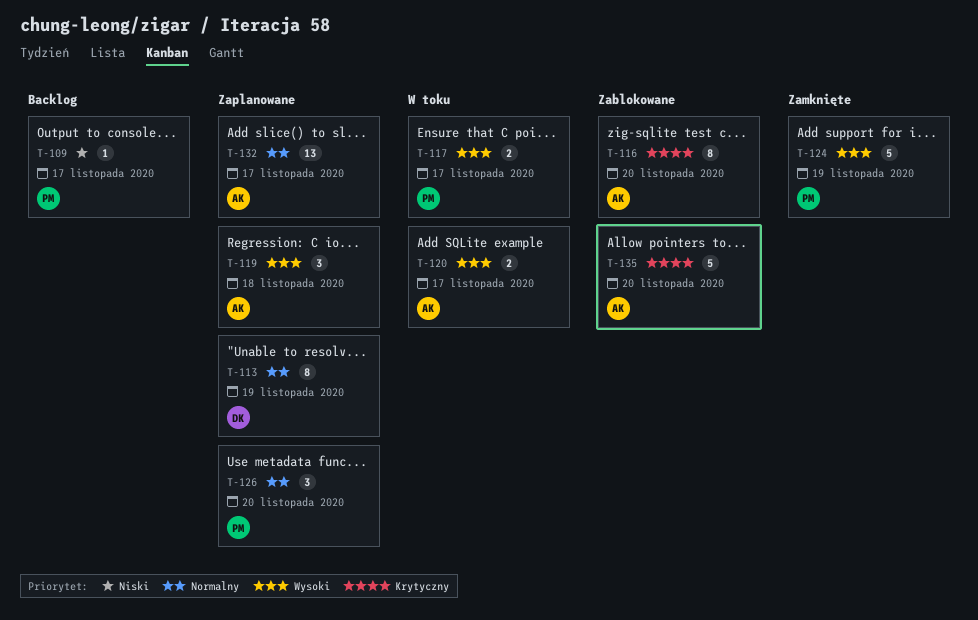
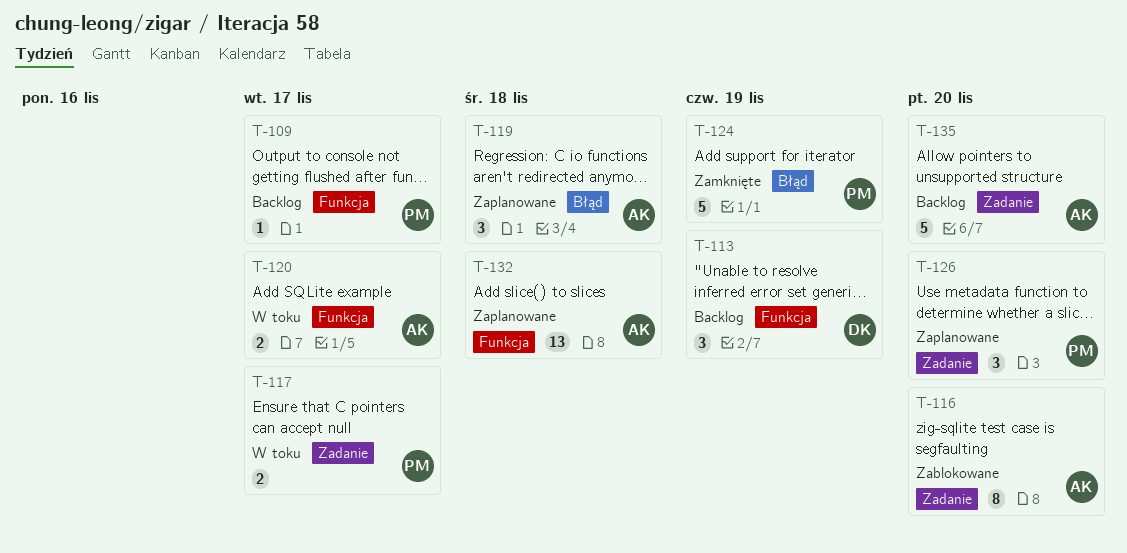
T-113, status: Zaplanowane -> Backlog
T-113, estimate: 8 -> 3
T-132, due: Nov 17 -> Nov 18
T-135, status: Zablokowane -> Backlog

